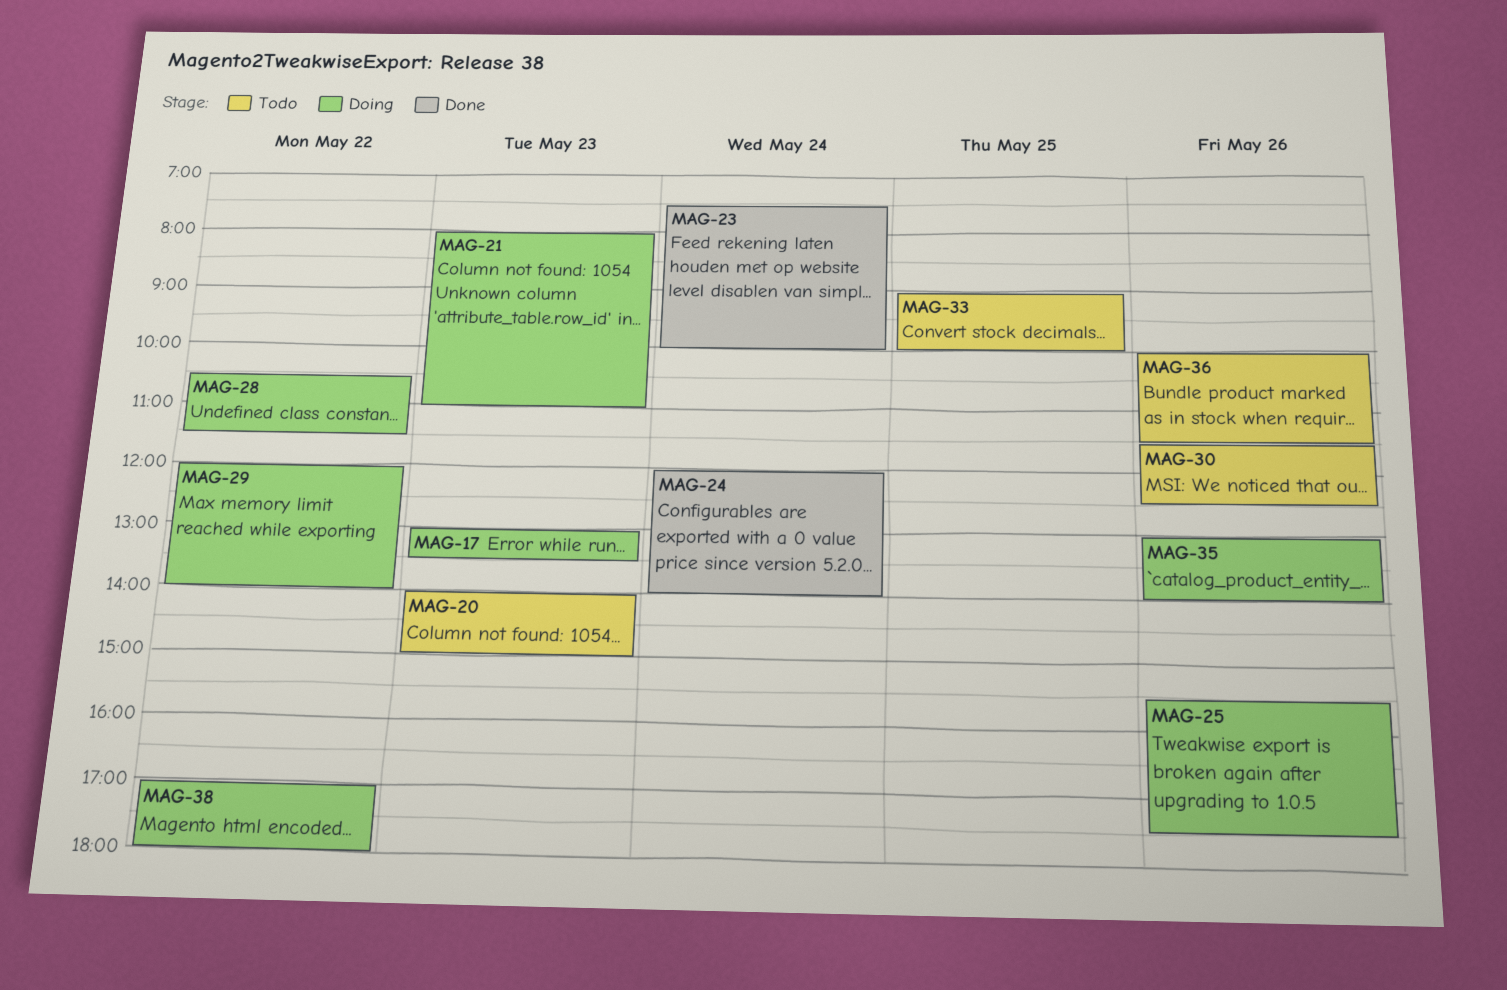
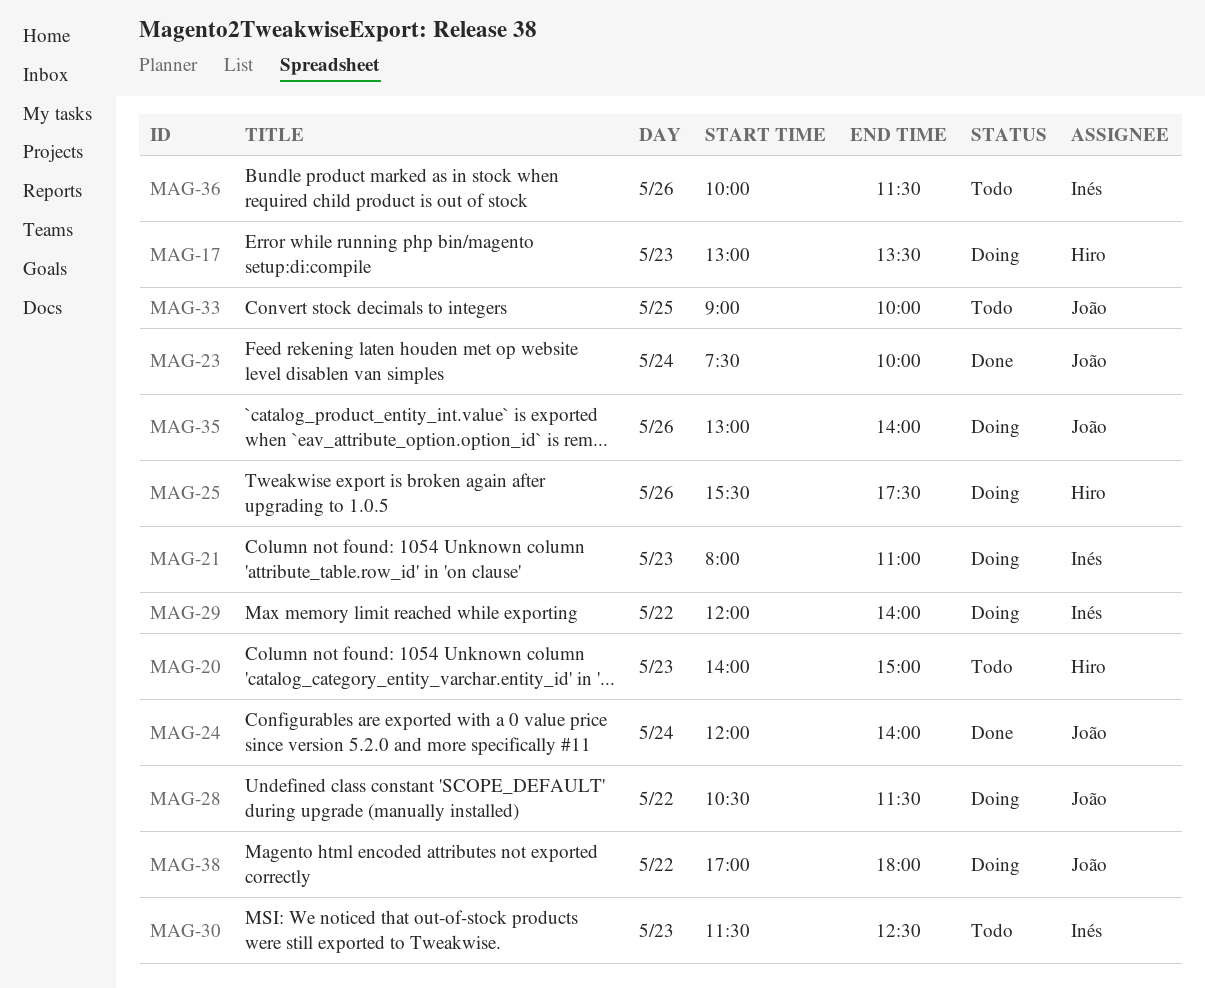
MAG-30, day: May 26 -> May 23

